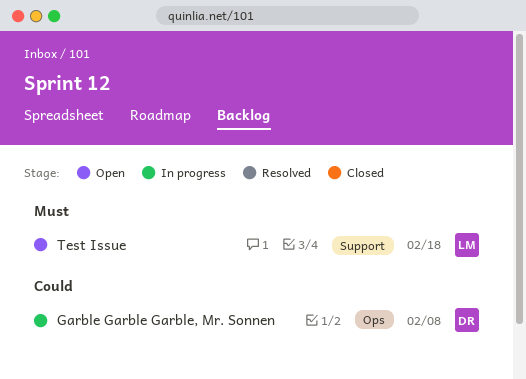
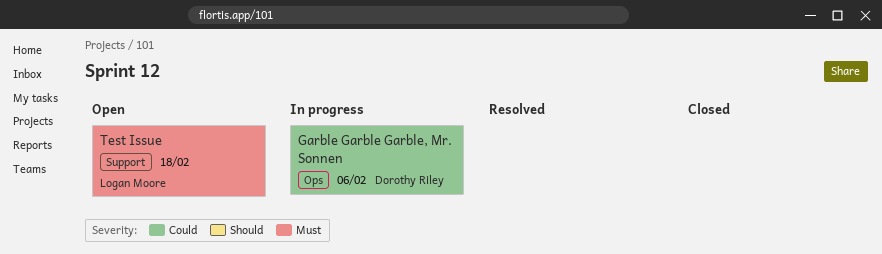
Garble Garble Garble, Mr. Sonnen, due: Feb 8 -> Feb 6

